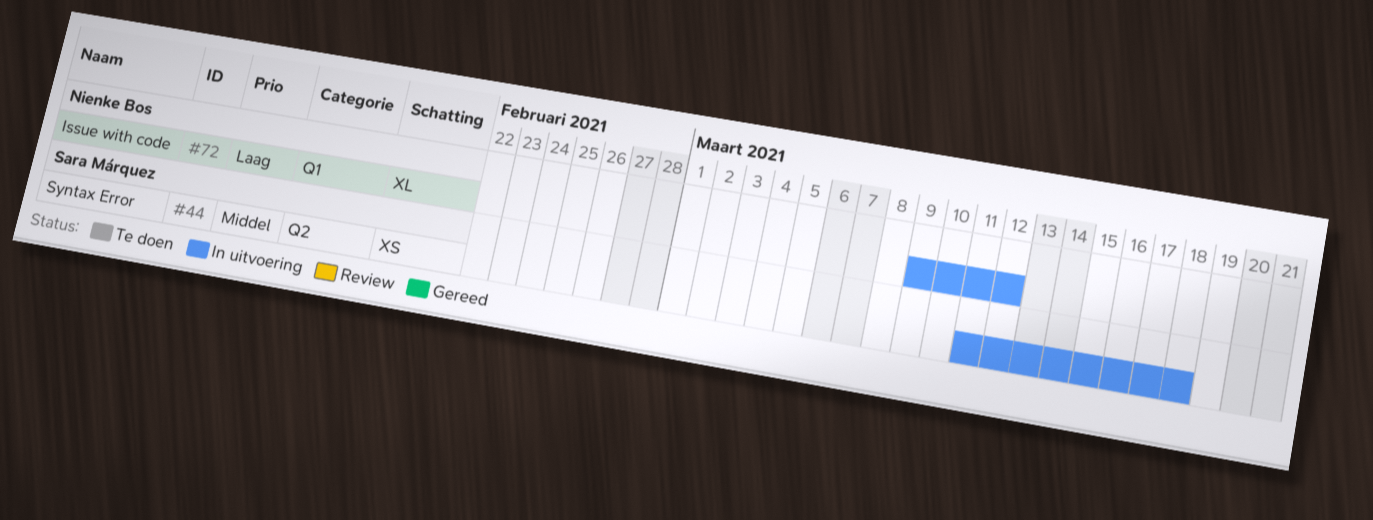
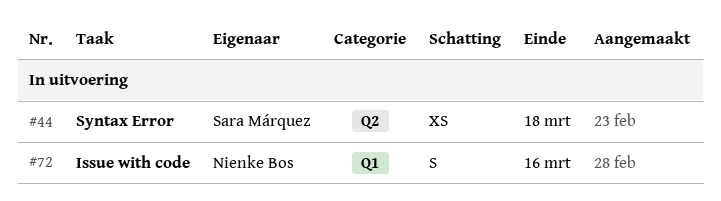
#72, estimate: XL -> S
#72, due: Mar 12 -> Mar 16

